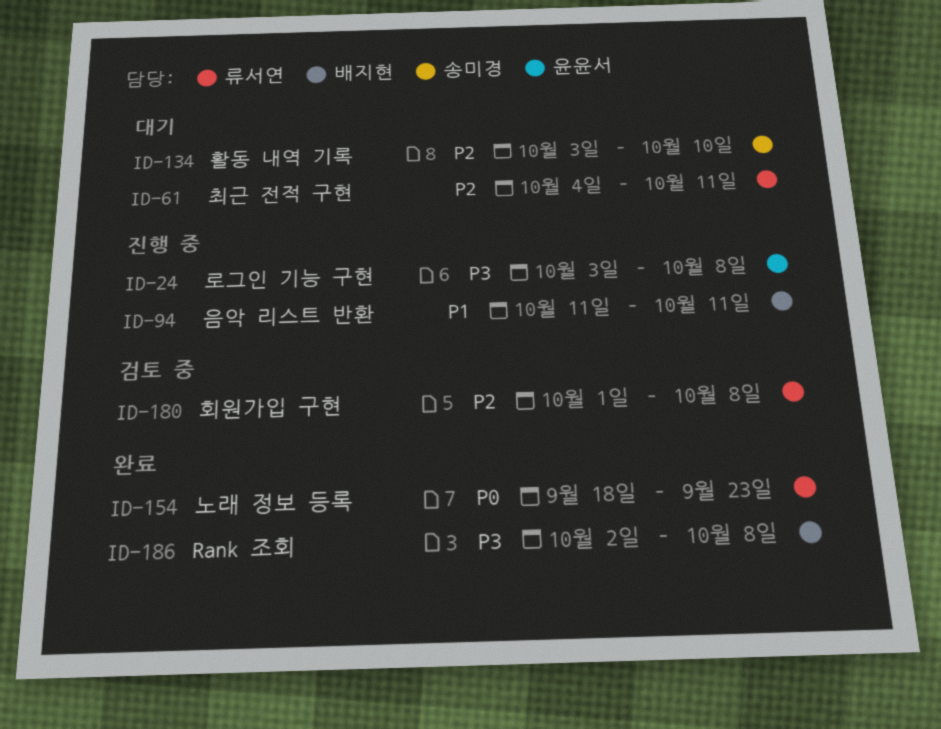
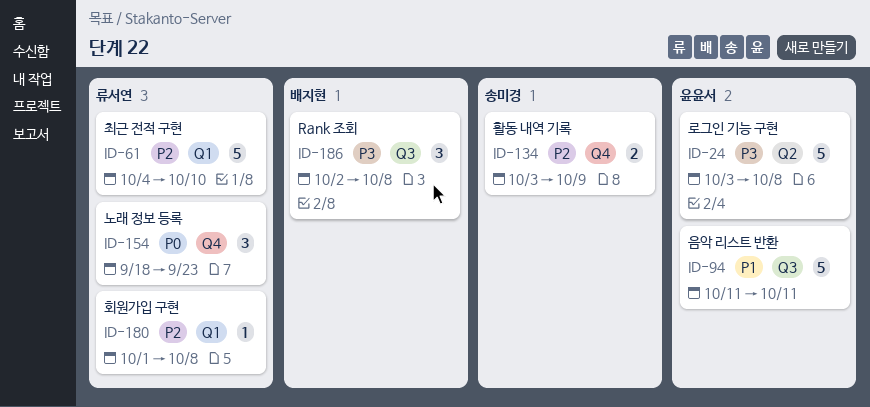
ID-61, due: Oct 11 -> Oct 10
ID-94, owner: 배지현 -> 윤윤서
ID-134, due: Oct 10 -> Oct 9

